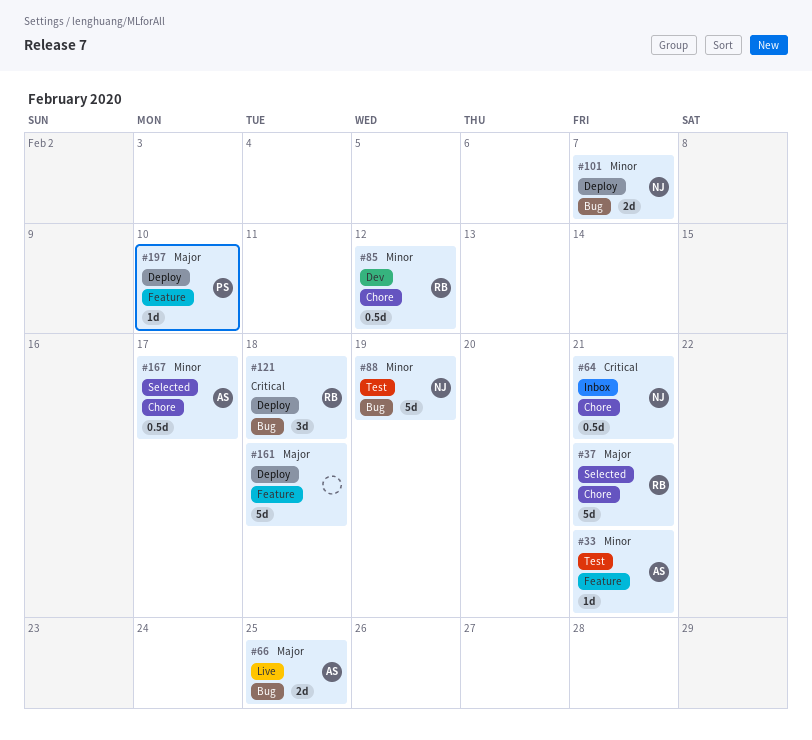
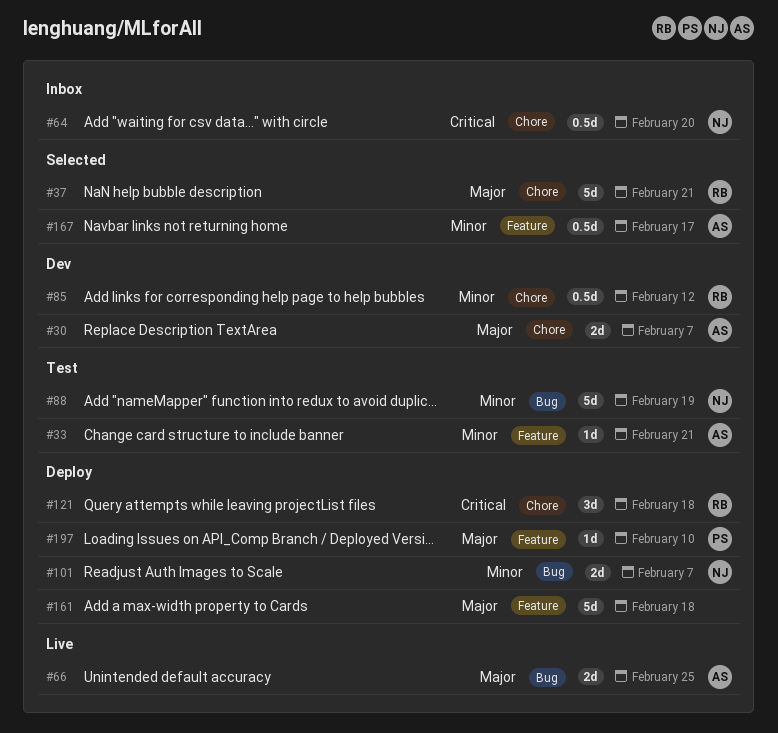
#30: none -> present
#64, due: Feb 21 -> Feb 20
#121, label: Bug -> Chore
#167, label: Chore -> Feature

